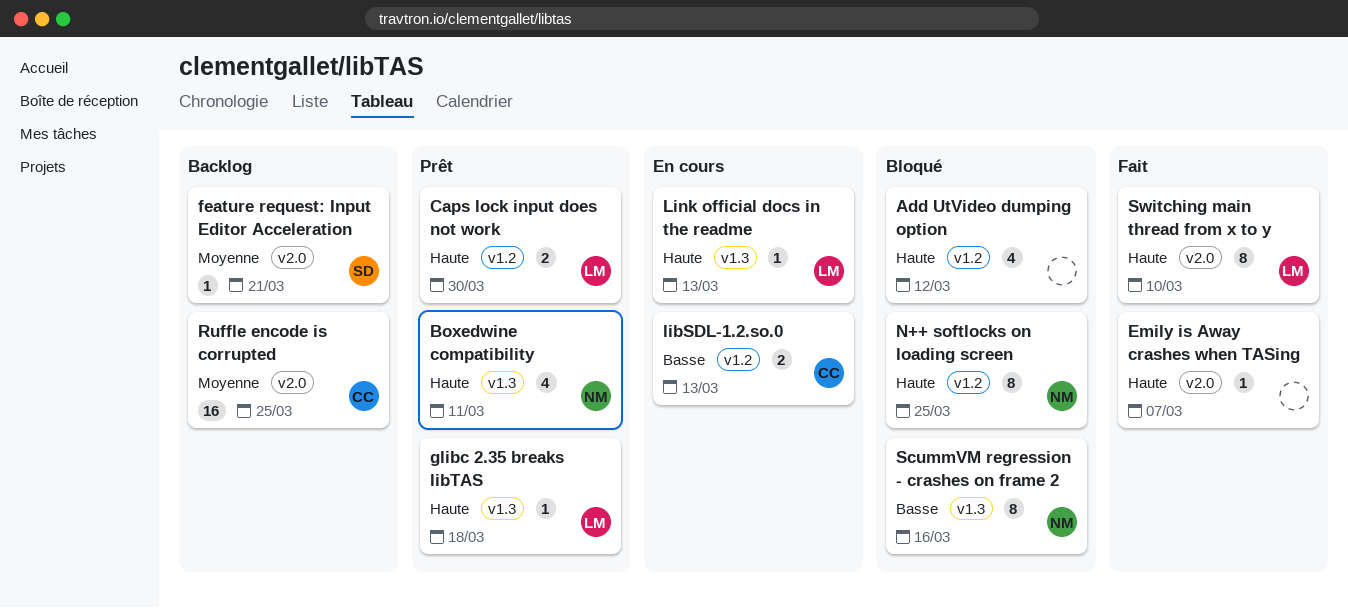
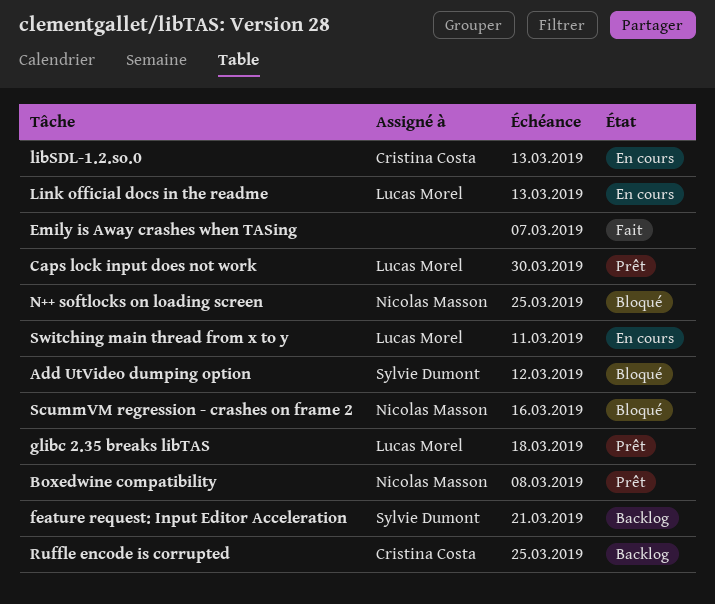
Add UtVideo dumping option, owner: none -> Sylvie Dumont
Boxedwine compatibility, due: Mar 11 -> Mar 8
Switching main thread from x to y, status: Fait -> En cours
Switching main thread from x to y, due: Mar 10 -> Mar 11

